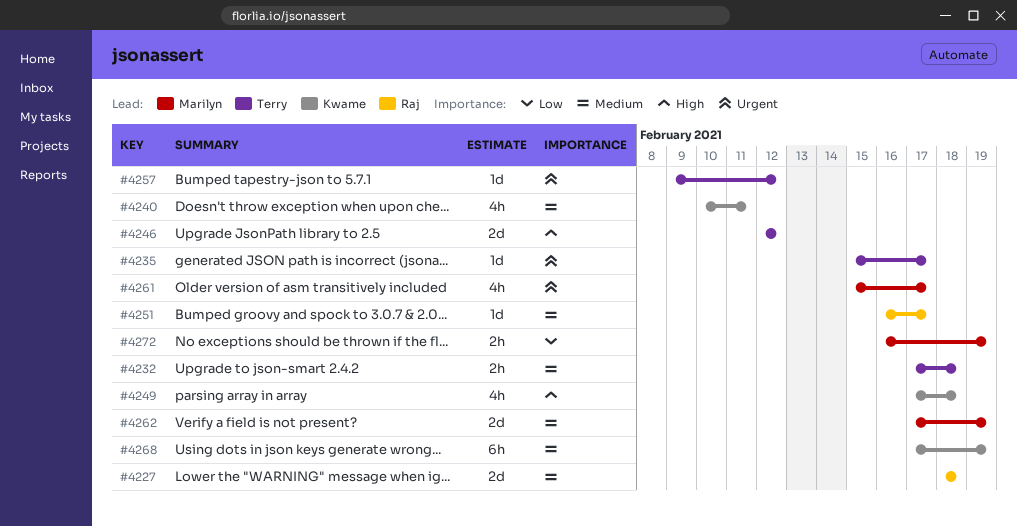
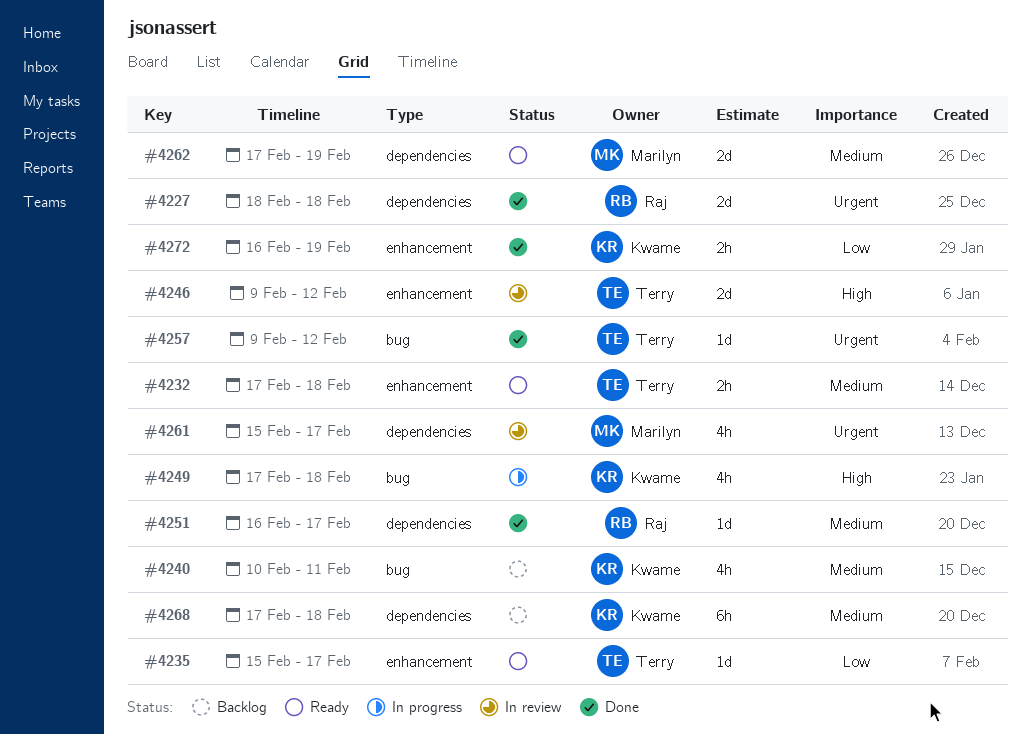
#4227, priority: Medium -> Urgent
#4235, priority: Urgent -> Low
#4246, start: Feb 12 -> Feb 9
#4268, due: Feb 19 -> Feb 18
#4272, owner: Marilyn -> Kwame

